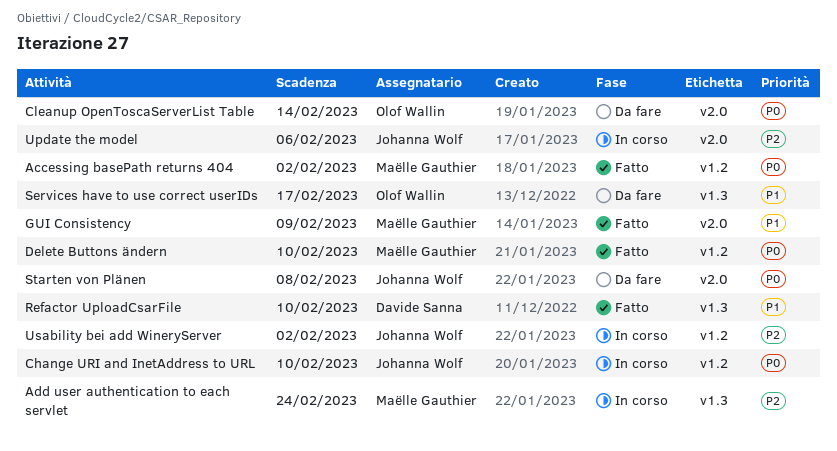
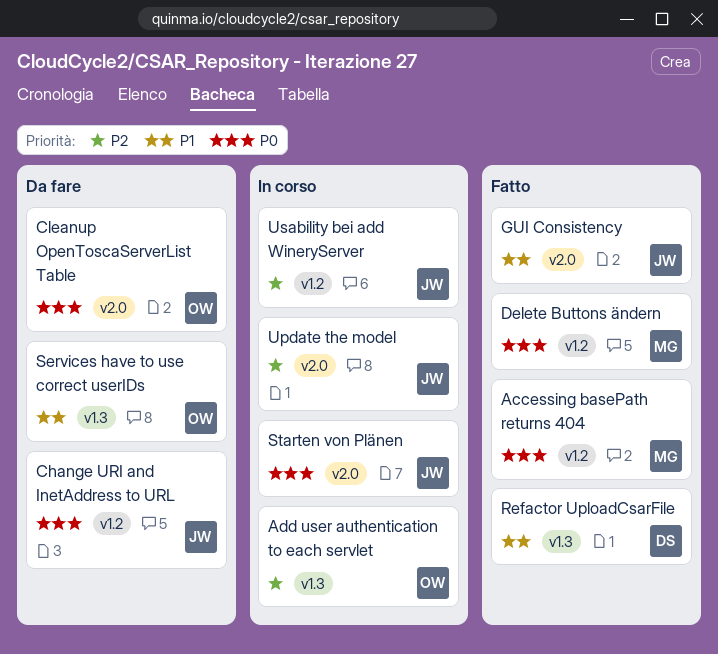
Add user authentication to each servlet, owner: Maëlle Gauthier -> Olof Wallin
Change URI and InetAddress to URL, status: In corso -> Da fare
GUI Consistency, owner: Maëlle Gauthier -> Johanna Wolf
Starten von Plänen, status: Da fare -> In corso

